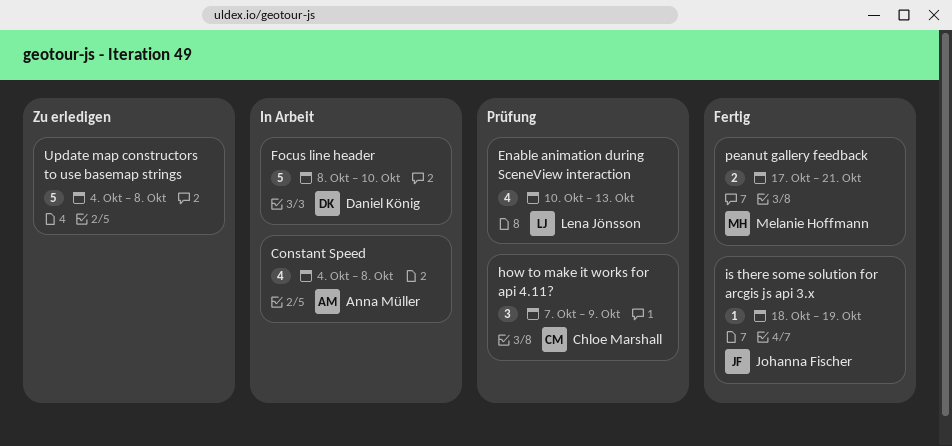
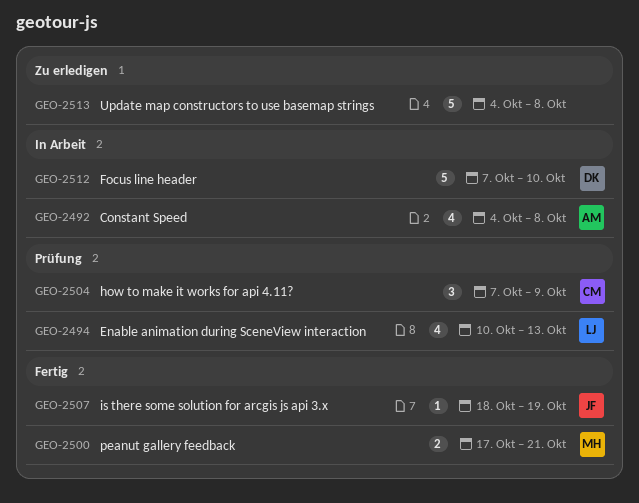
Focus line header, start: Oct 8 -> Oct 7

